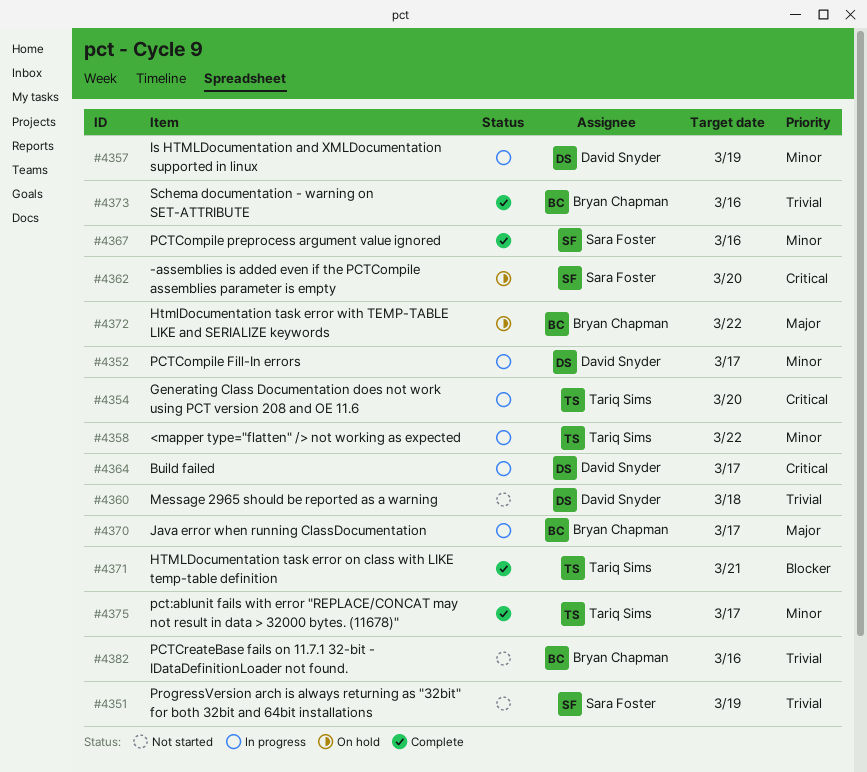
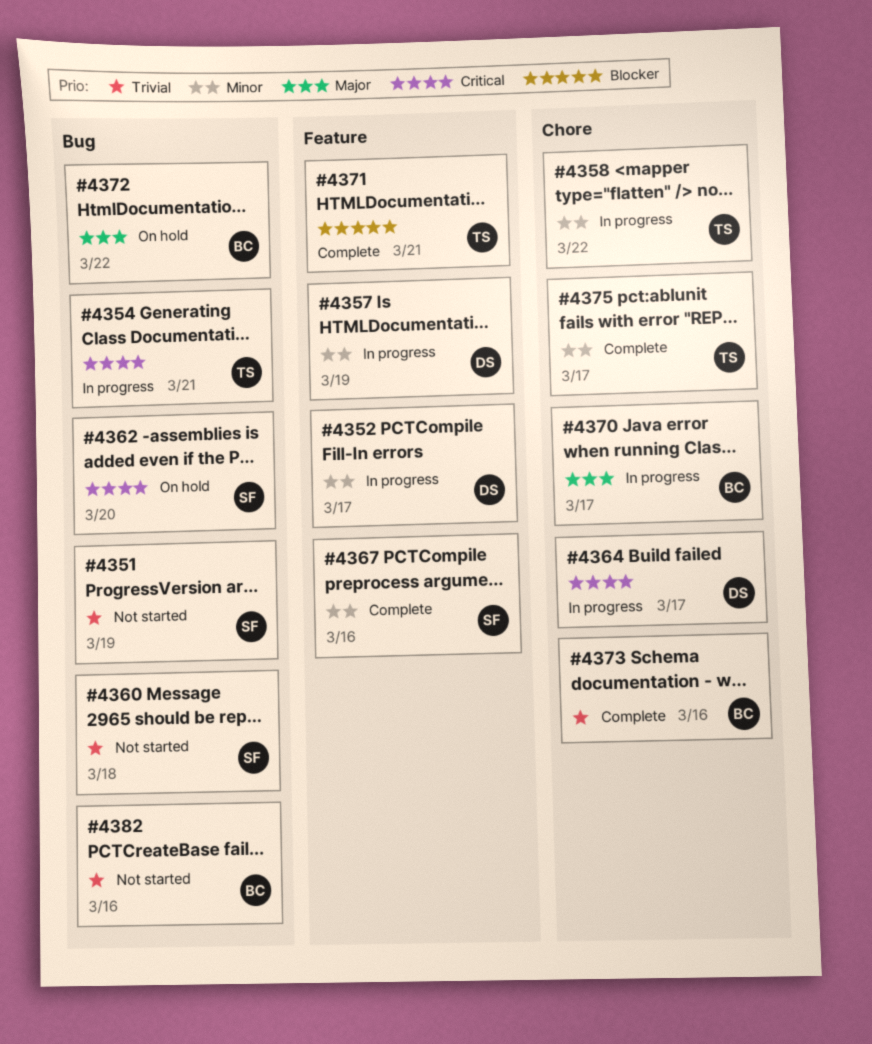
#4354, due: Mar 20 -> Mar 21
#4360, owner: David Snyder -> Sara Foster

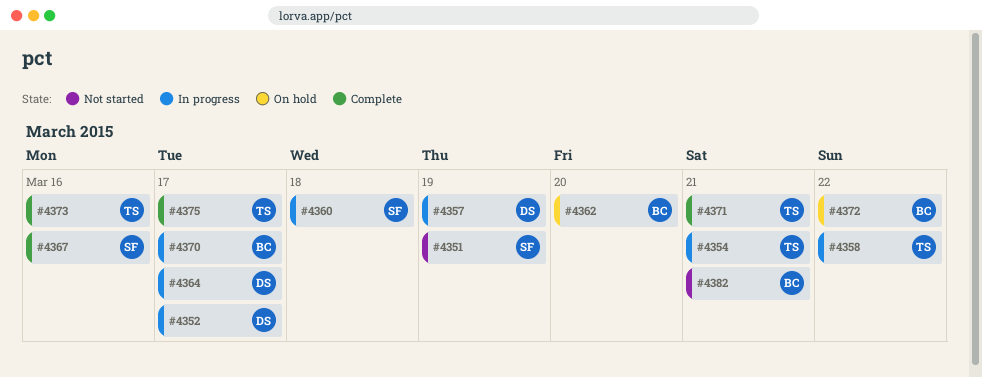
#4360, status: Not started -> In progress
#4362, owner: SF -> BC
#4373, owner: BC -> TS
#4382, due: Mar 16 -> Mar 21

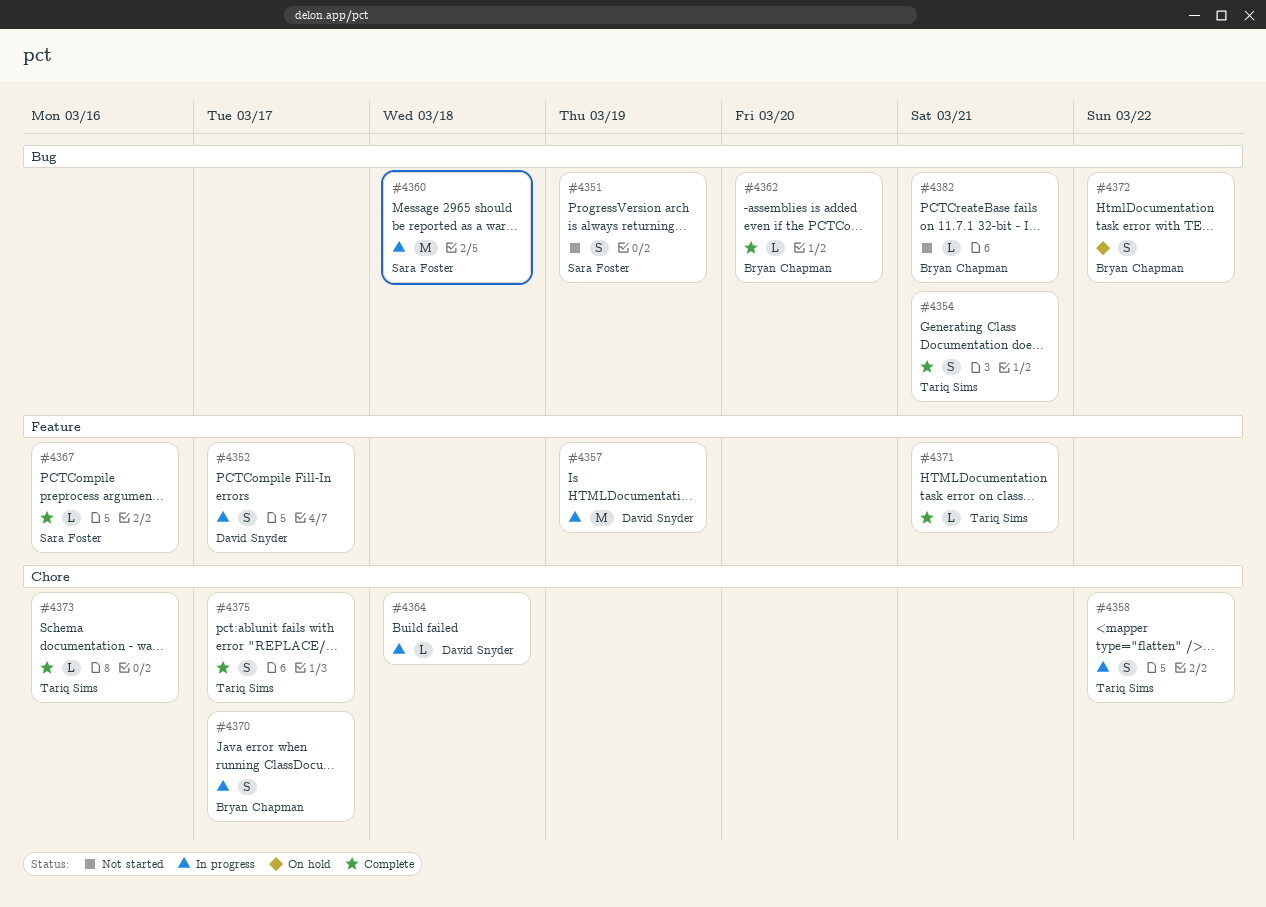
#4354, status: In progress -> Complete
#4362, status: On hold -> Complete
#4364, due: Mar 17 -> Mar 18

